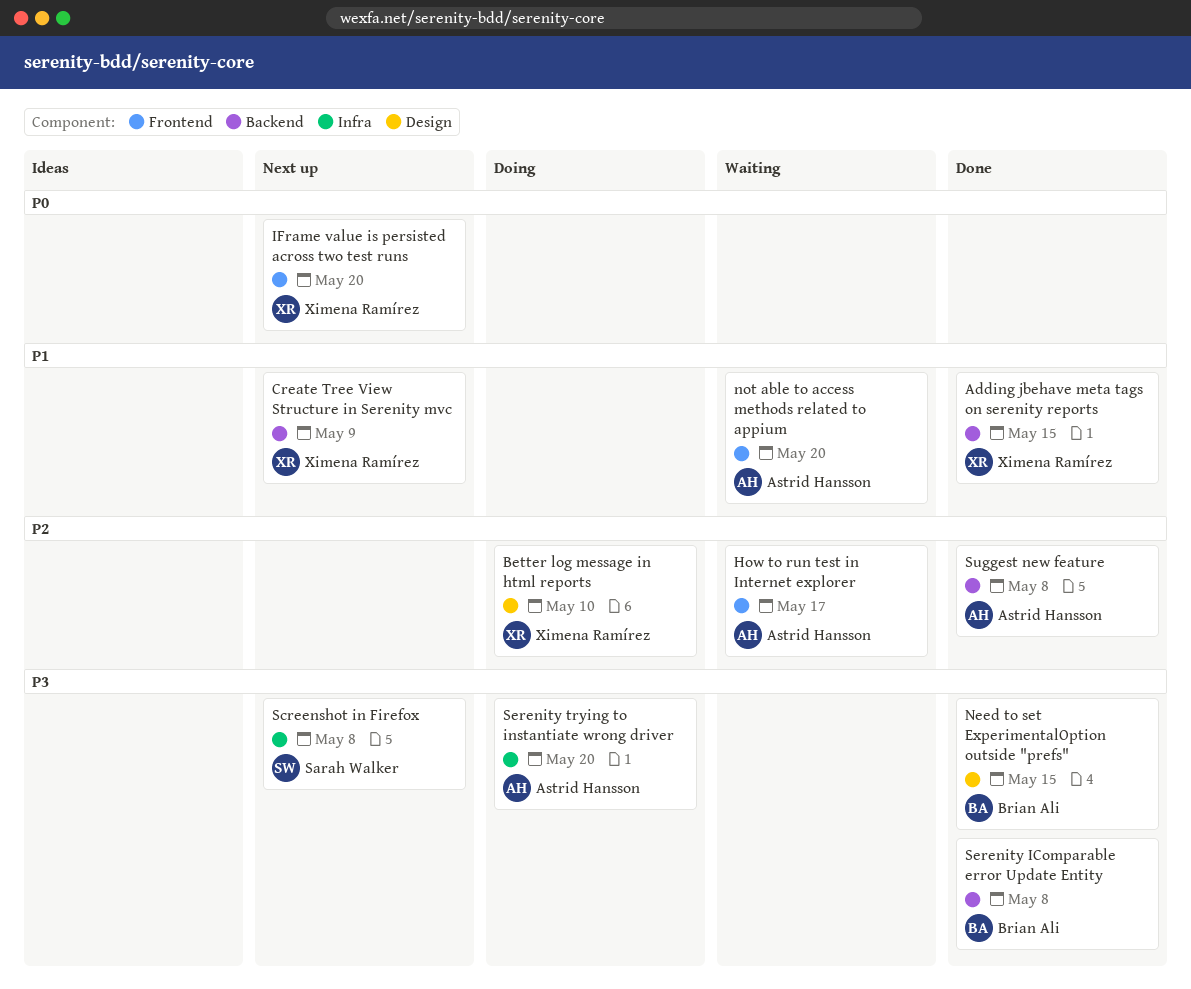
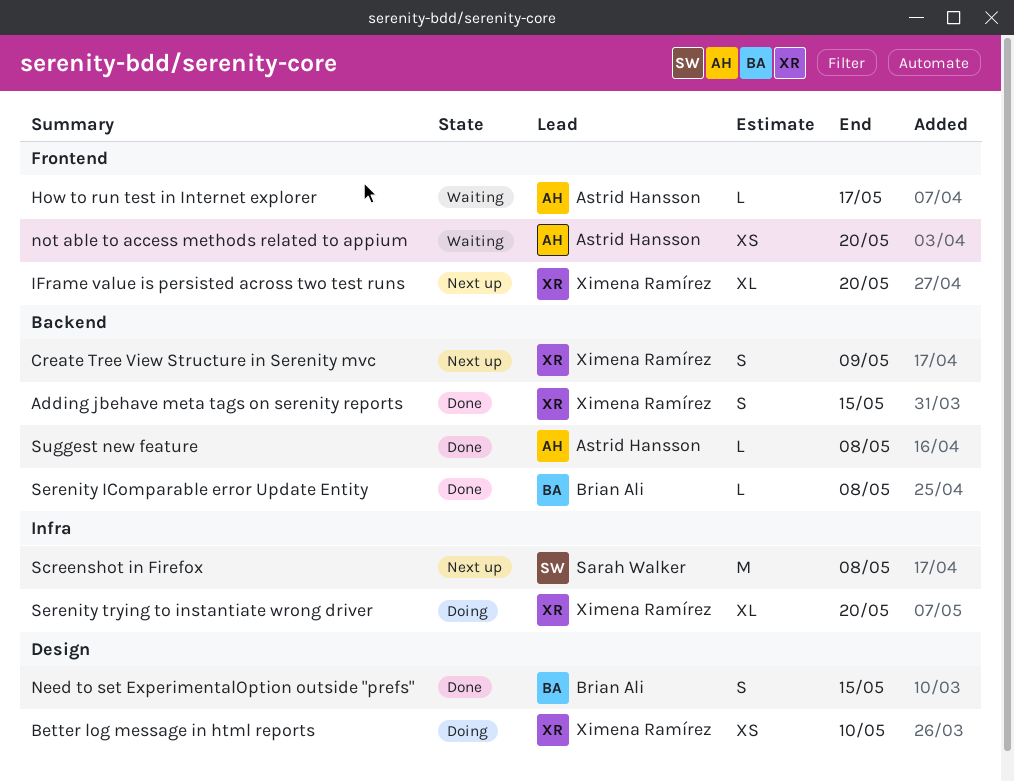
Serenity trying to instantiate wrong driver, owner: Astrid Hansson -> Ximena Ramírez

